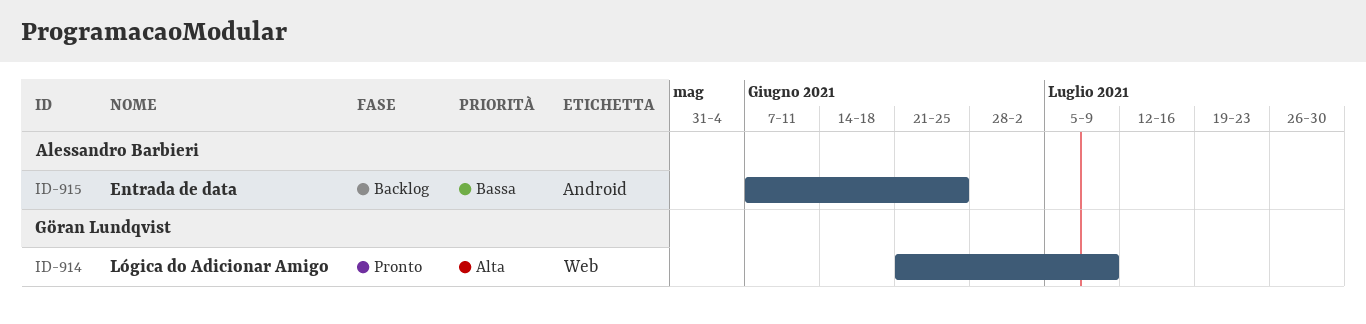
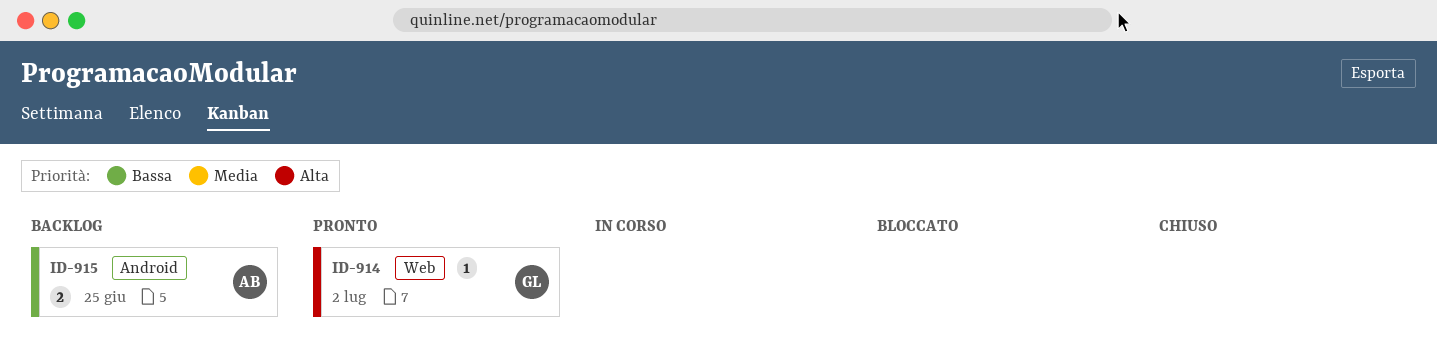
ID-914, due: Jul 9 -> Jul 2

